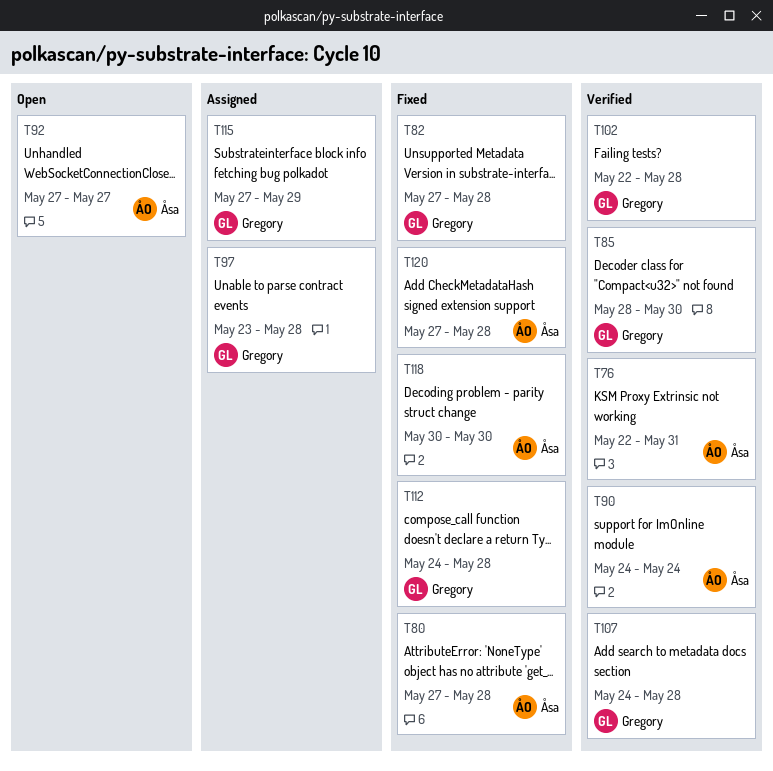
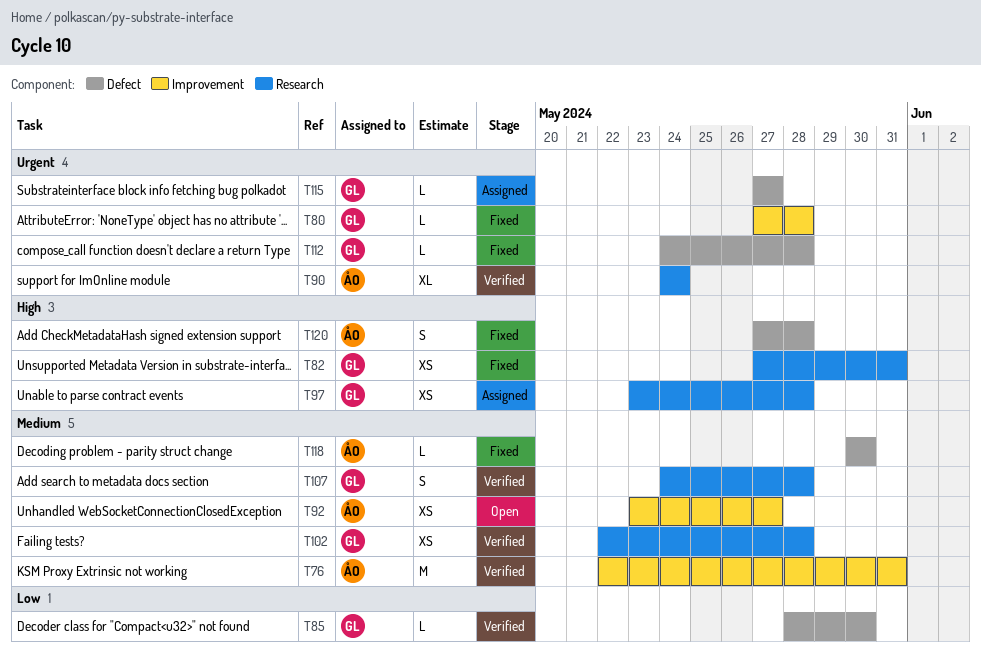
T80, owner: Åsa -> Gregory
T82, due: May 28 -> May 31
T92, start: May 27 -> May 23
T115, due: May 29 -> May 27

